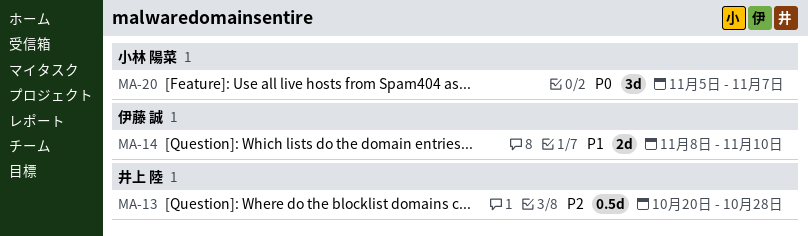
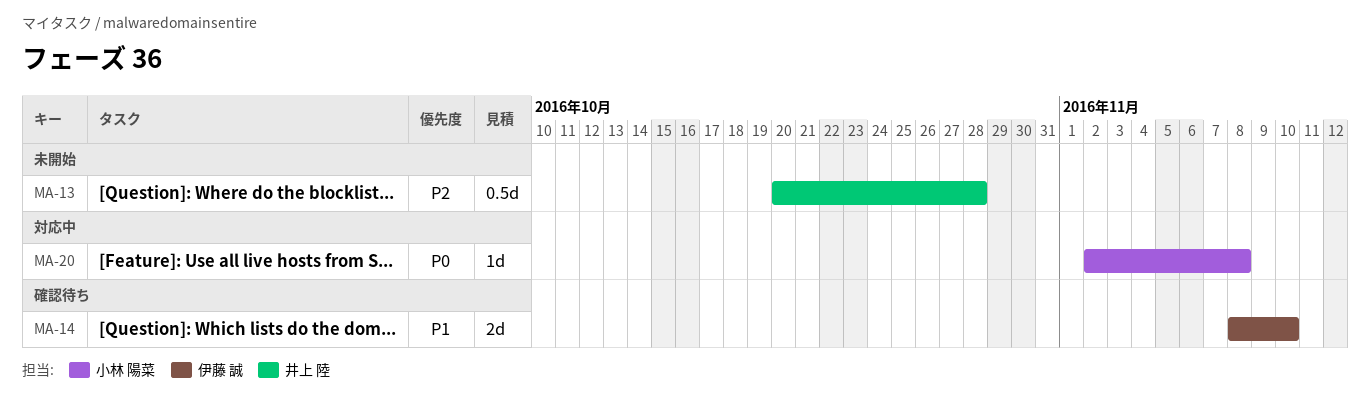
MA-20, estimate: 3d -> 1d
MA-20, start: Nov 5 -> Nov 2
MA-20, due: Nov 7 -> Nov 8

